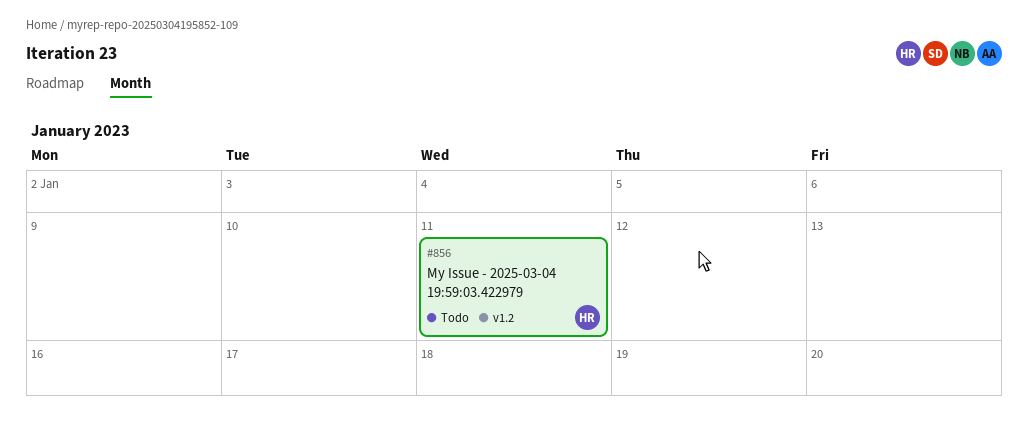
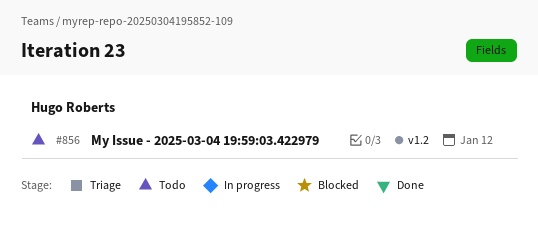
#856, due: Jan 11 -> Jan 12

